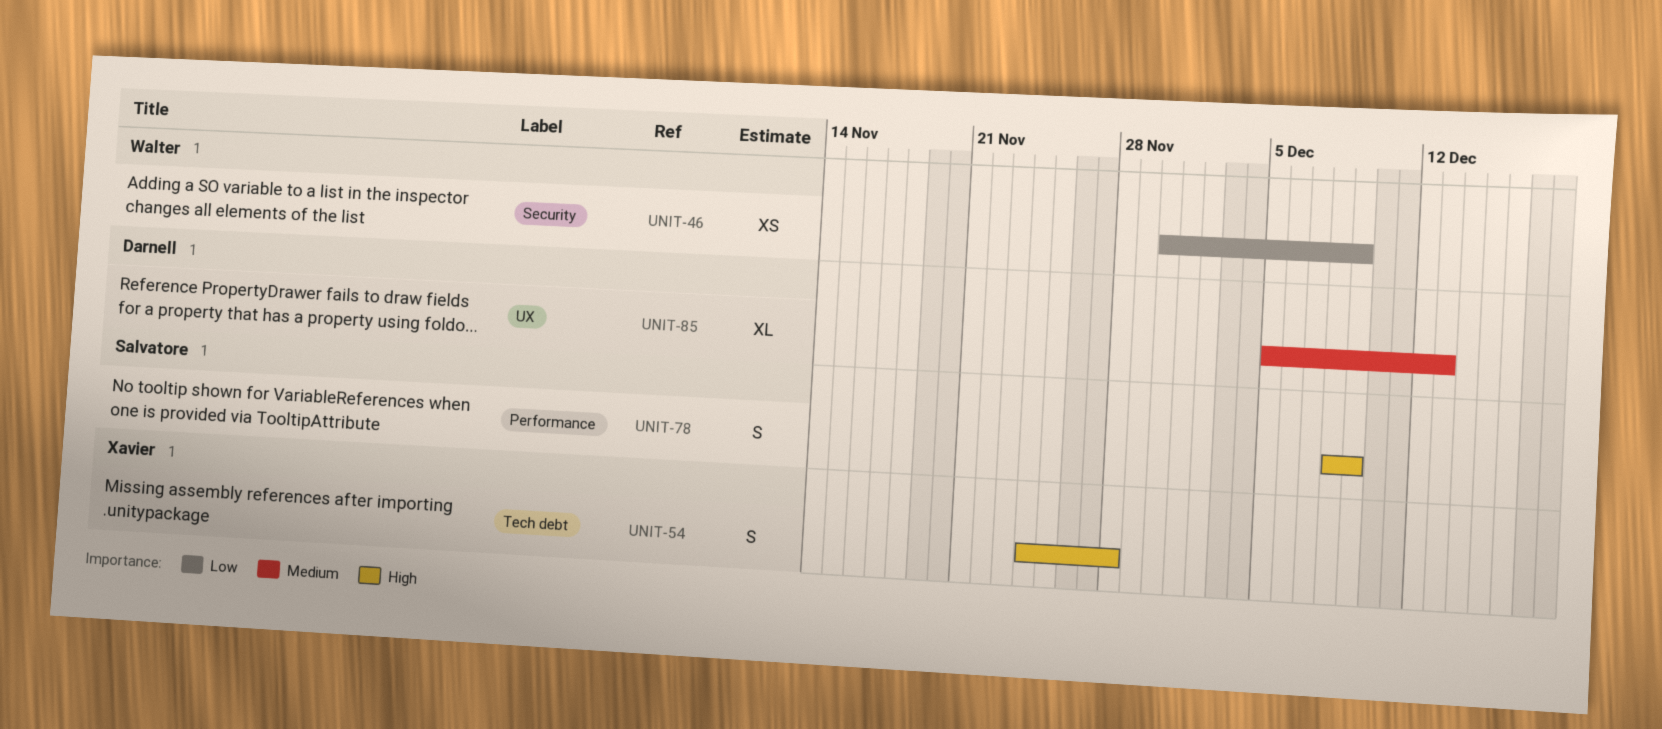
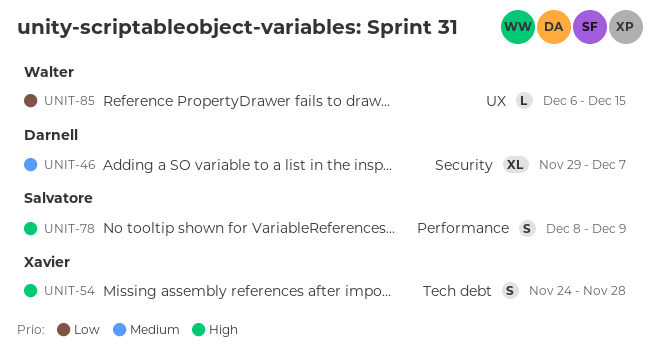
UNIT-46, owner: Walter -> Darnell
UNIT-46, priority: Low -> Medium
UNIT-46, estimate: XS -> XL
UNIT-46, start: Nov 30 -> Nov 29
UNIT-46, due: Dec 9 -> Dec 7
UNIT-85, owner: Darnell -> Walter
UNIT-85, priority: Medium -> Low
UNIT-85, estimate: XL -> L
UNIT-85, start: Dec 5 -> Dec 6
UNIT-85, due: Dec 13 -> Dec 15

